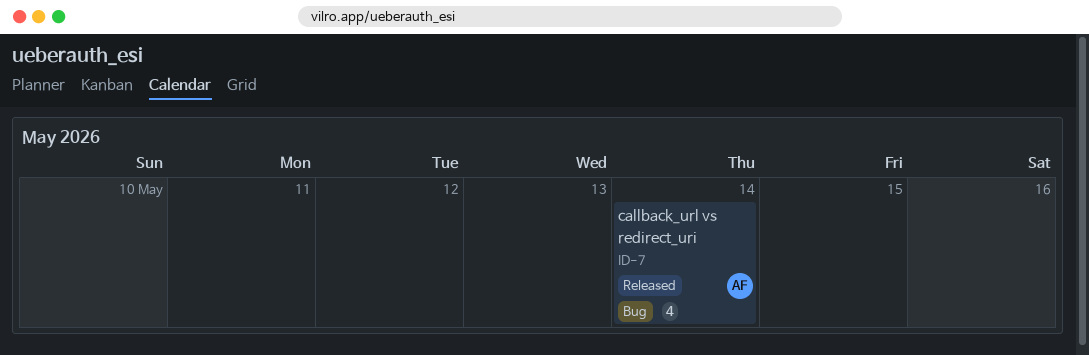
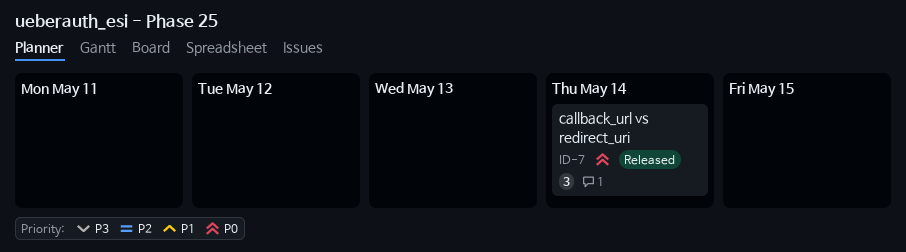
ID-7, estimate: 4 -> 3

